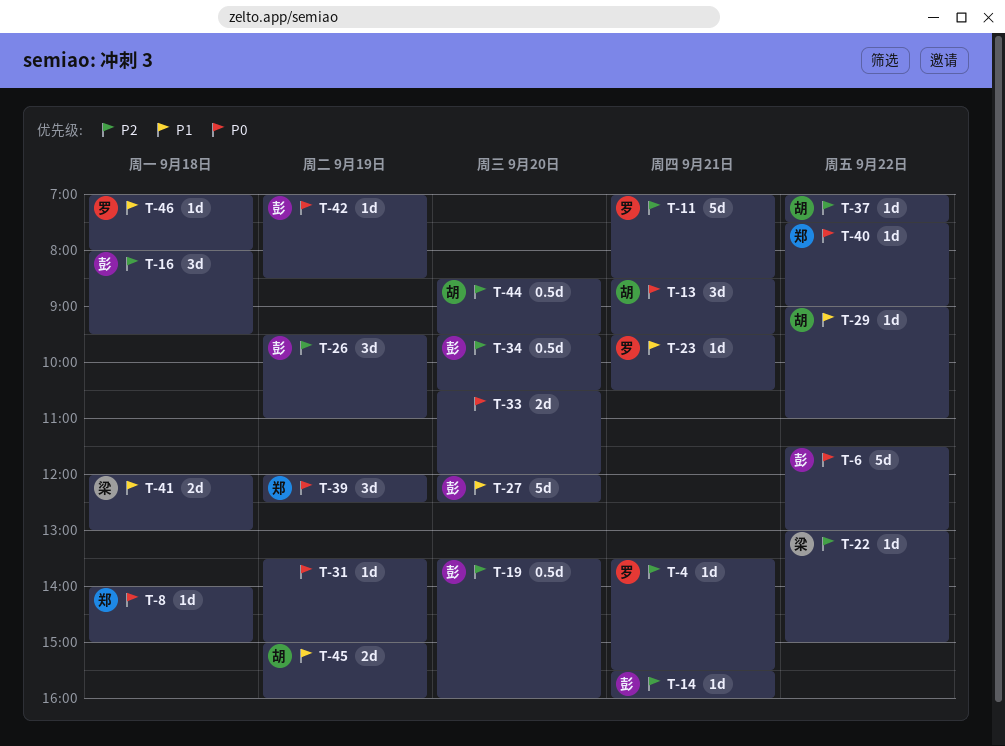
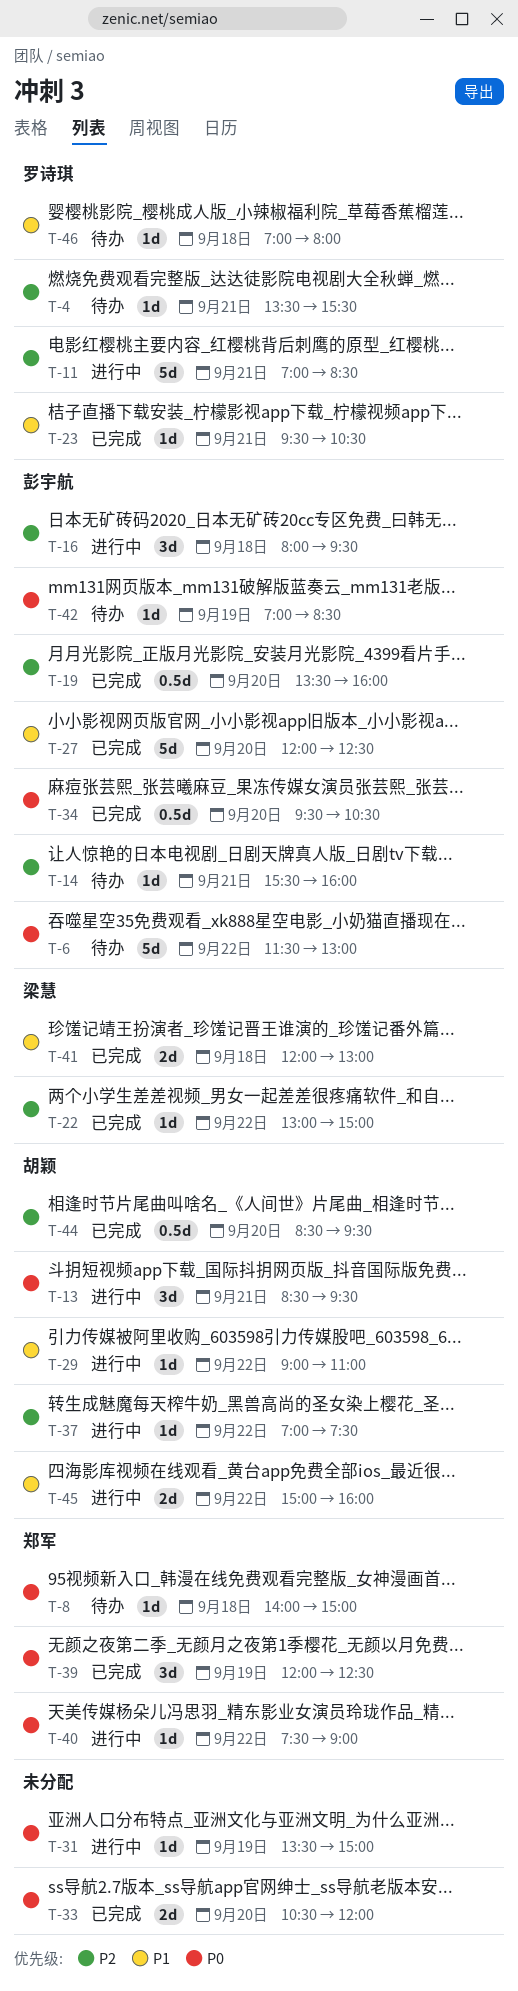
T-26: present -> none
T-34, priority: P2 -> P0
T-45, day: Sep 19 -> Sep 22

